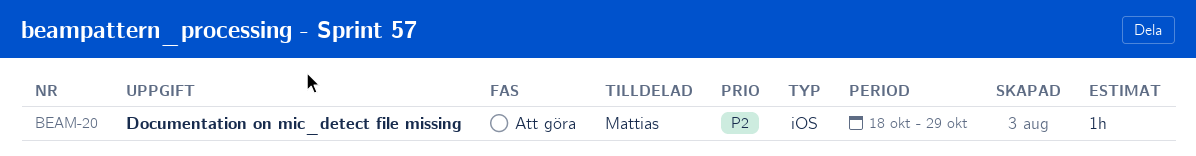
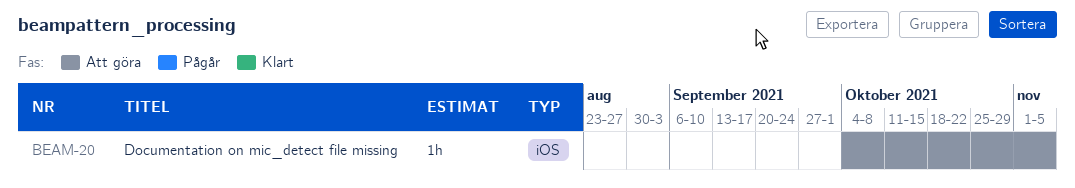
BEAM-20, start: Oct 18 -> Oct 4
BEAM-20, due: Oct 29 -> Nov 5

